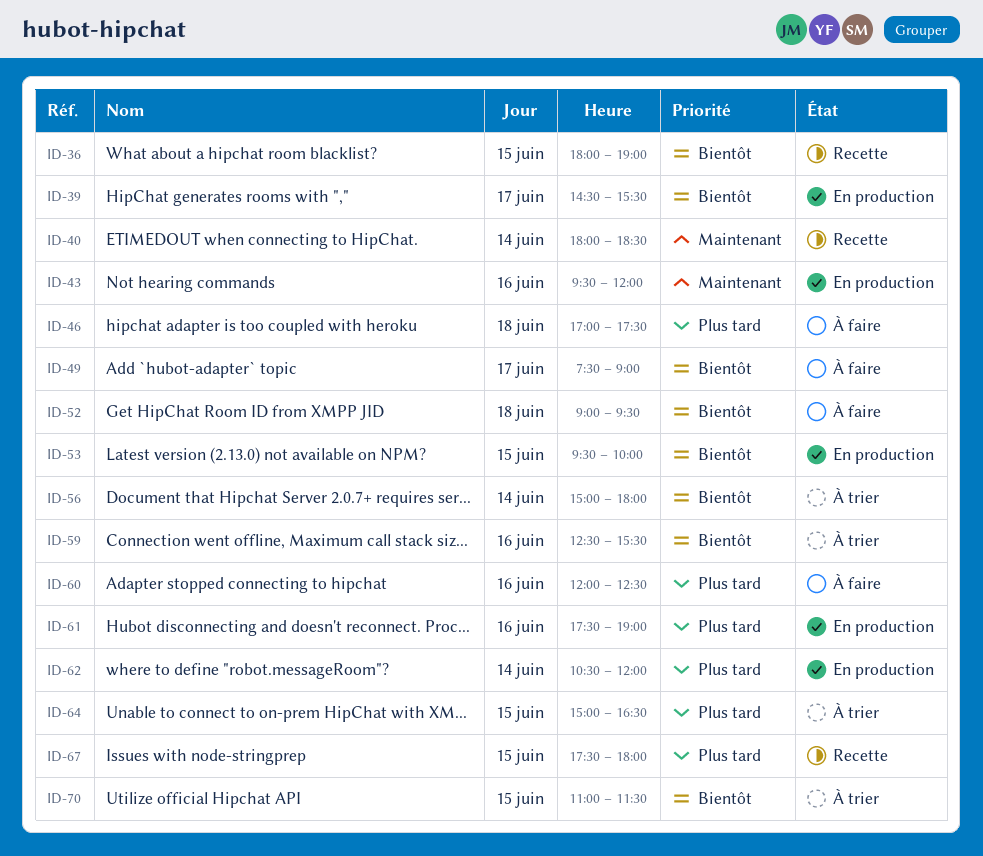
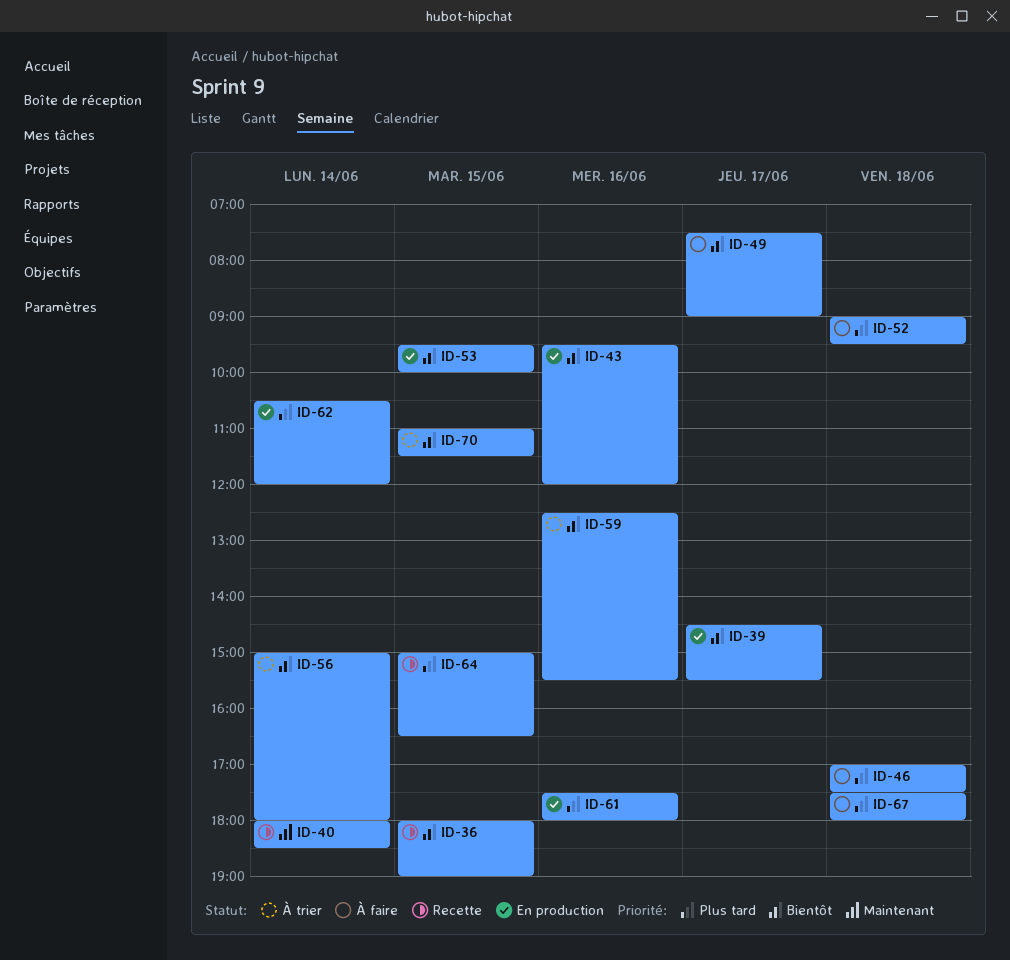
ID-43, priority: Maintenant -> Bientôt
ID-52, priority: Bientôt -> Plus tard
ID-60: present -> none
ID-61, ends: 19:00 -> 18:00
ID-64, status: À trier -> Recette
ID-67, status: Recette -> À faire
ID-67, day: Jun 15 -> Jun 18

